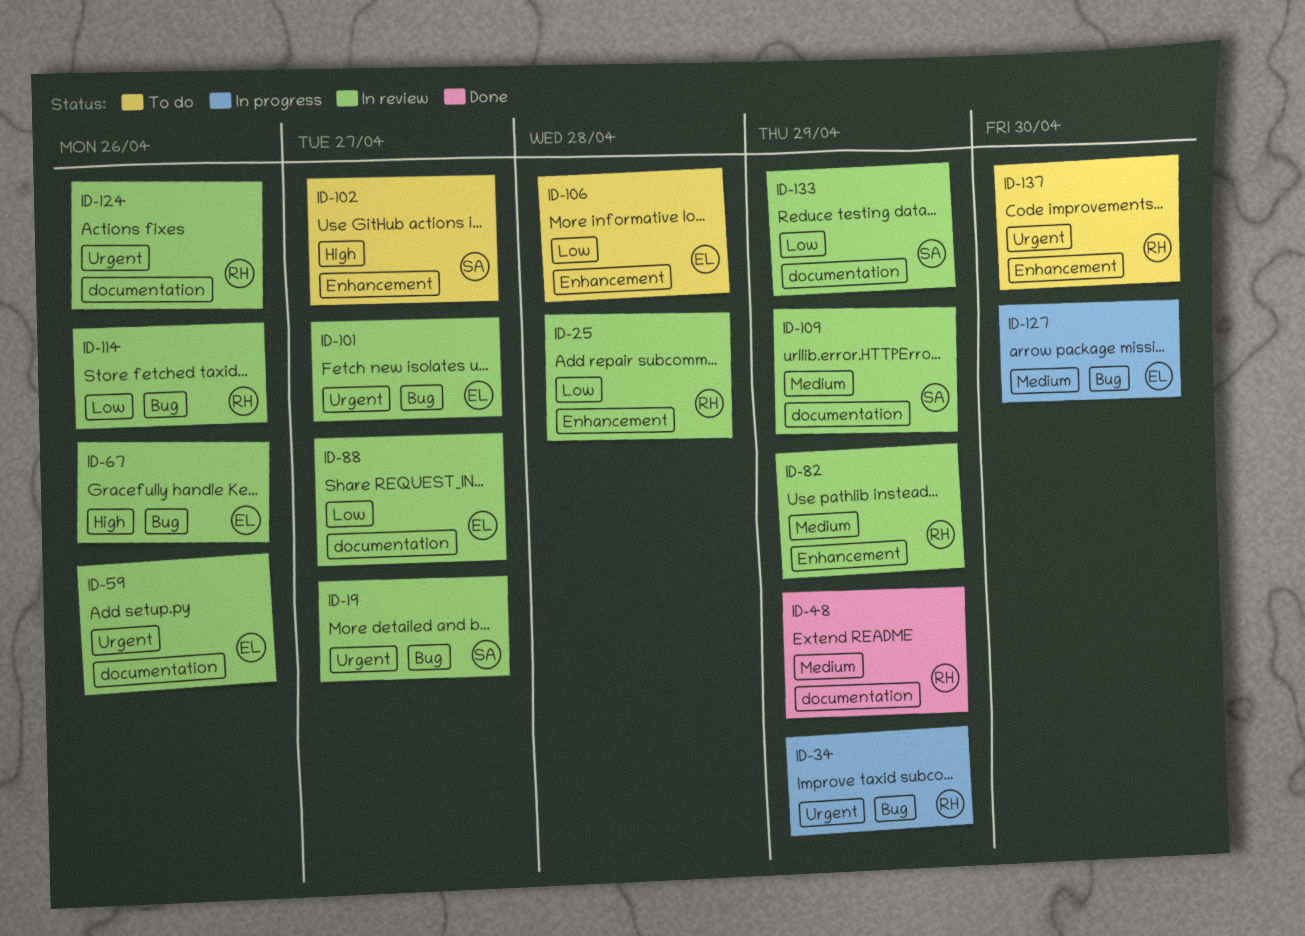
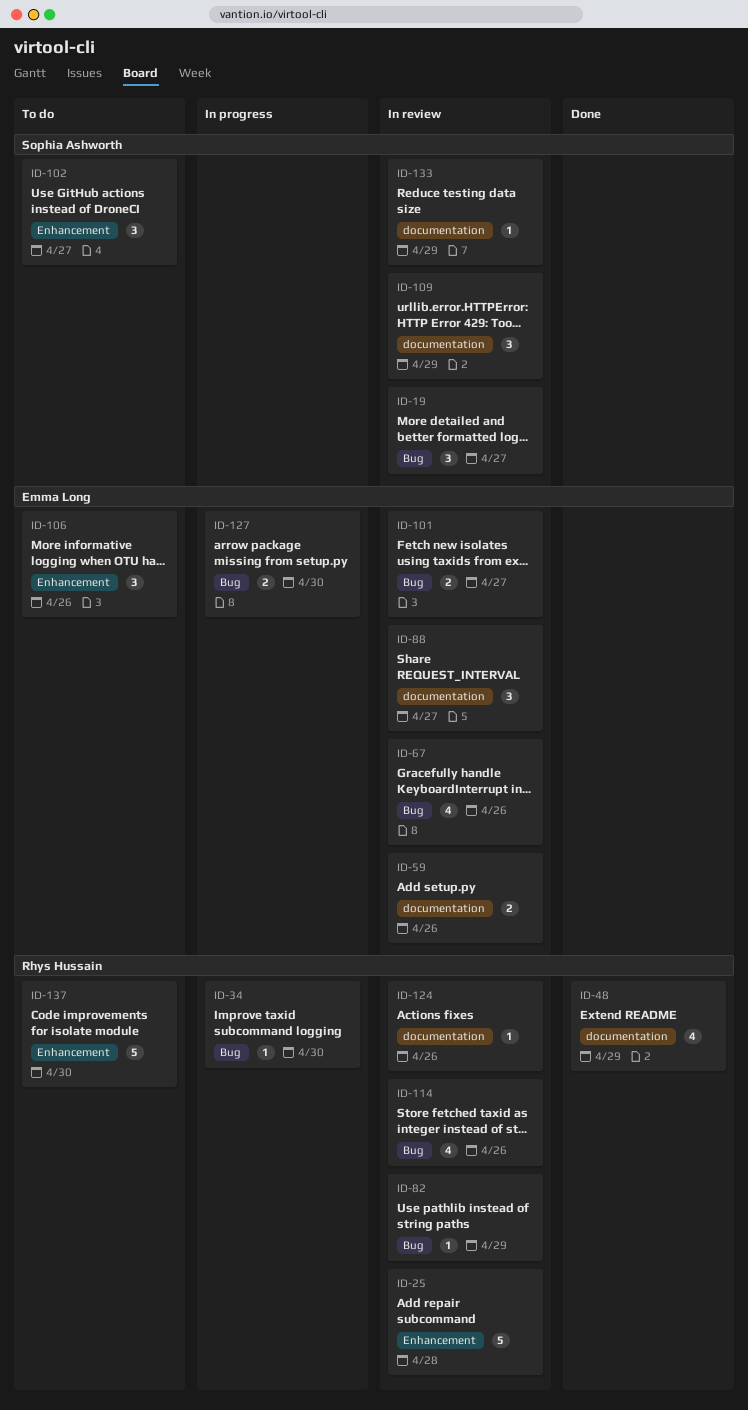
ID-34, due: Apr 29 -> Apr 30
ID-82, label: Enhancement -> Bug
ID-106, due: Apr 28 -> Apr 26

